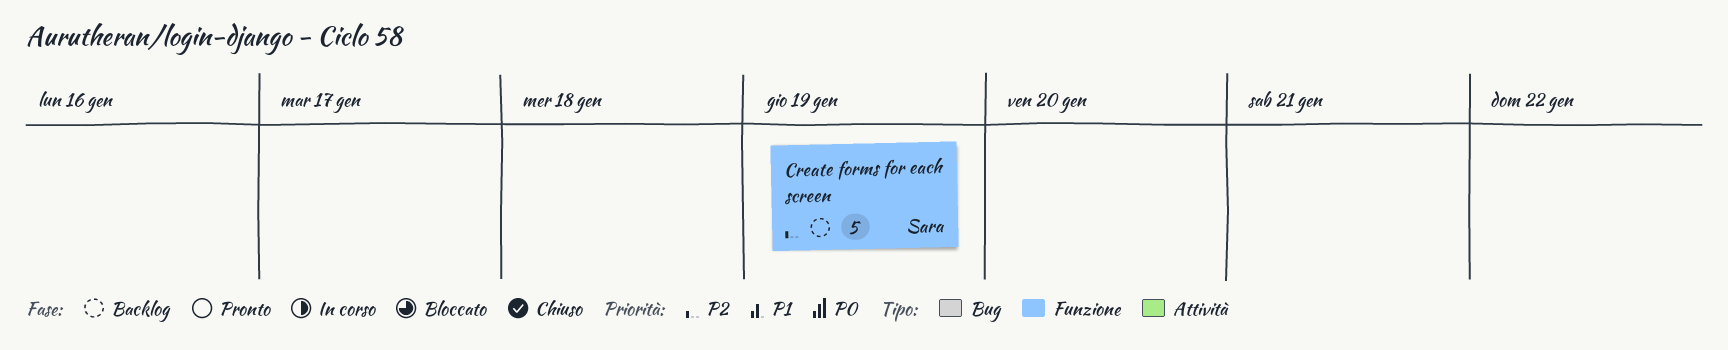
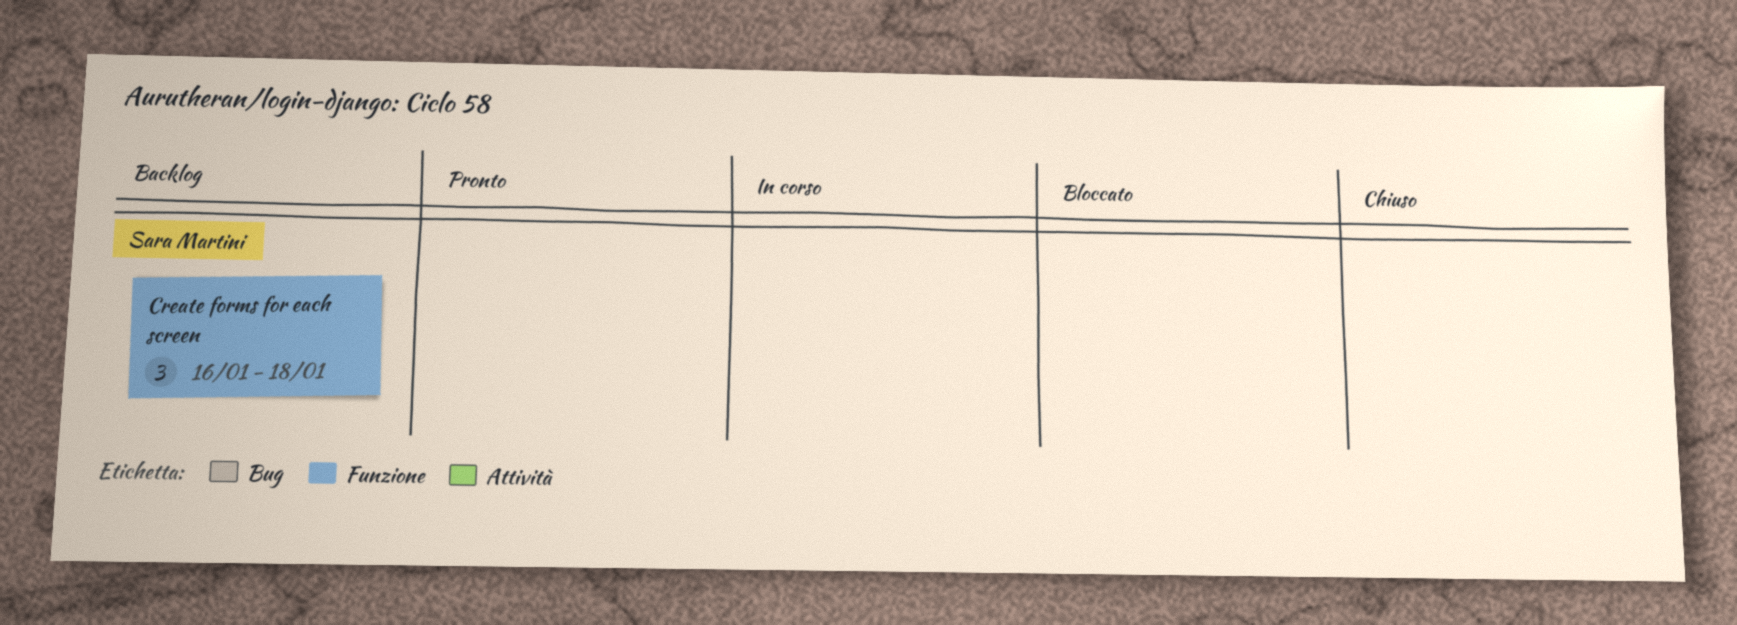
Create forms for each screen, estimate: 5 -> 3
Create forms for each screen, due: Jan 19 -> Jan 18

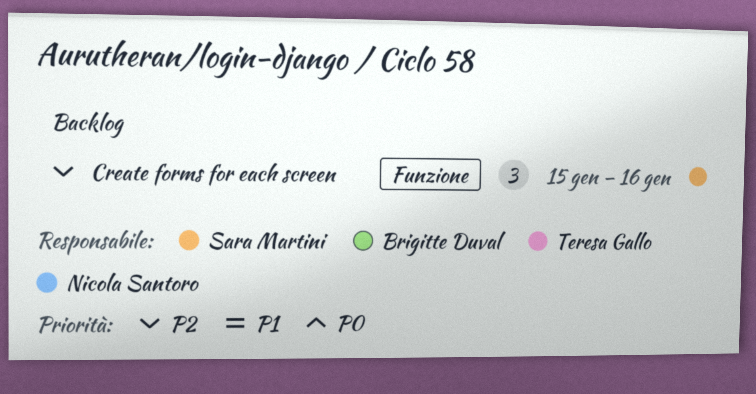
Create forms for each screen, start: Jan 16 -> Jan 15
Create forms for each screen, due: Jan 18 -> Jan 16

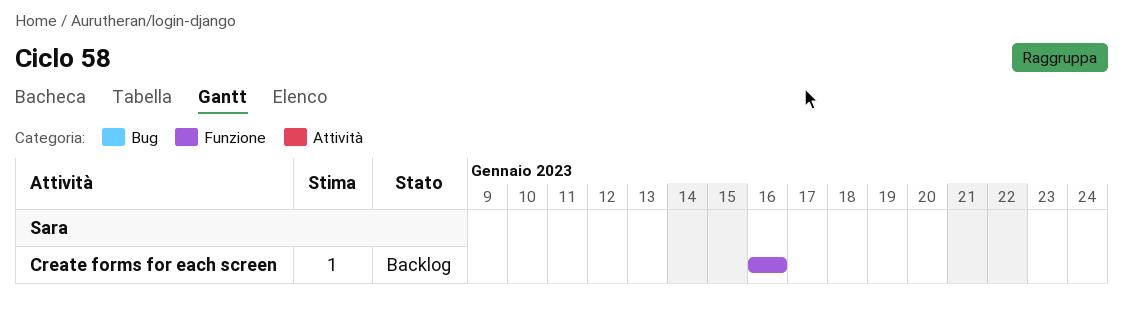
Create forms for each screen, estimate: 3 -> 1
Create forms for each screen, start: Jan 15 -> Jan 16

